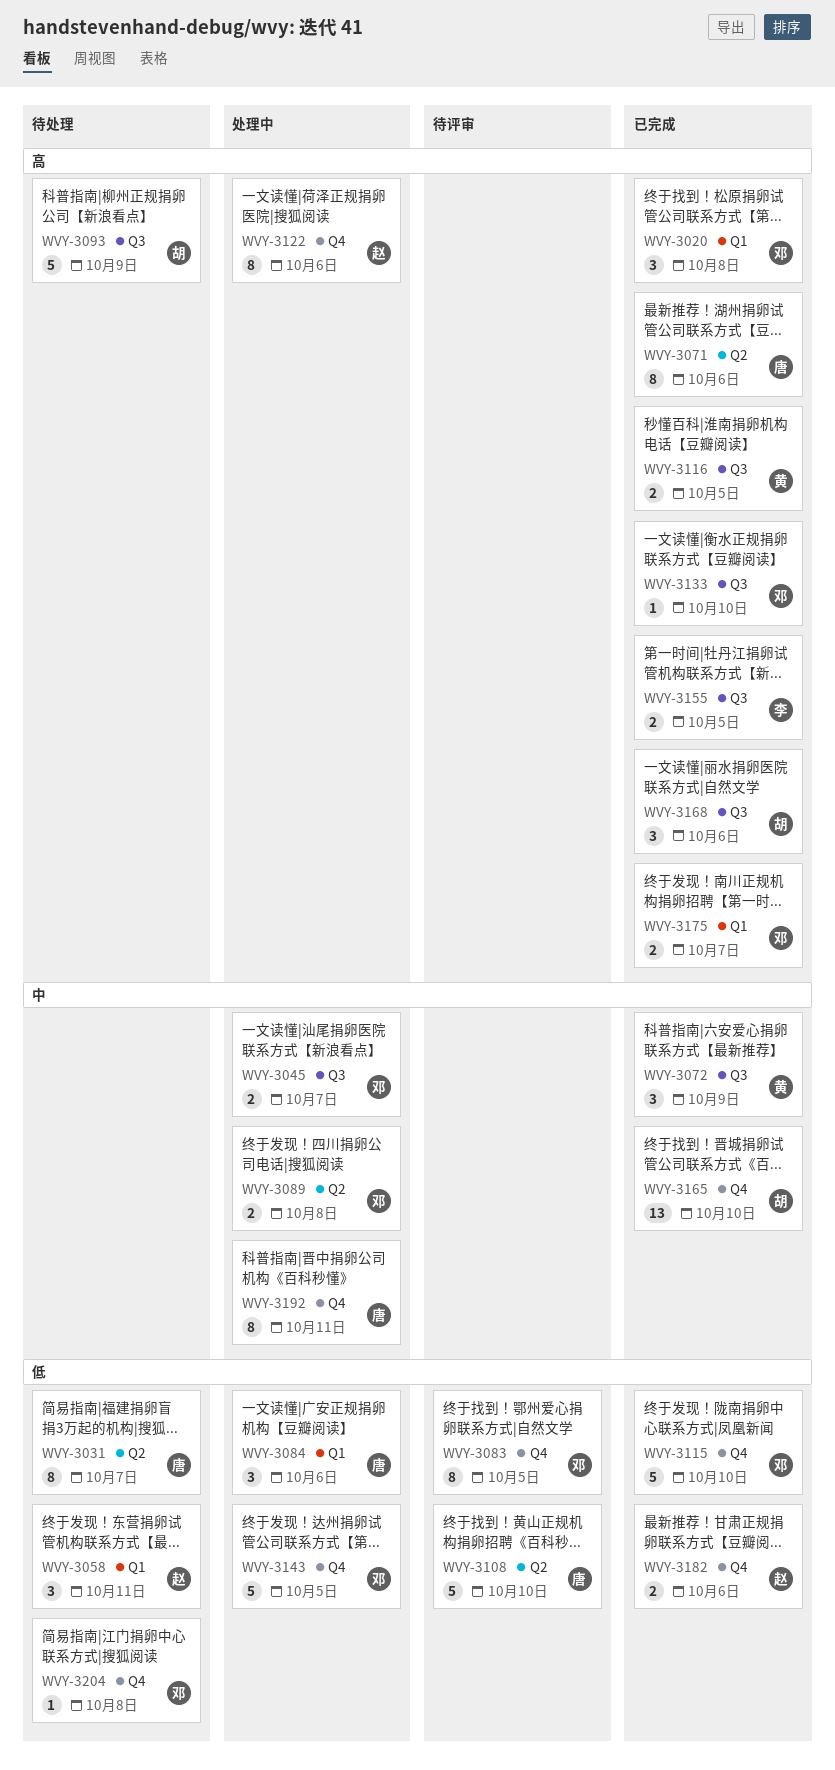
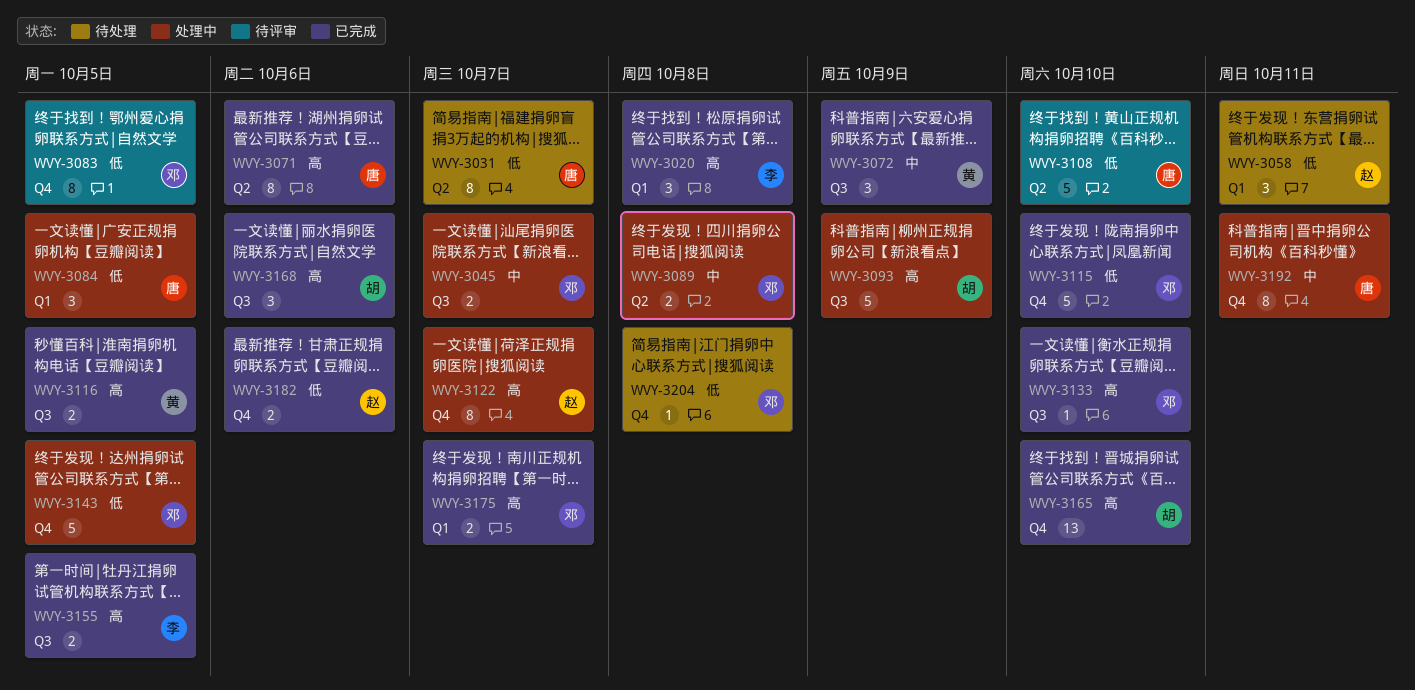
WVY-3020, owner: 邓 -> 李
WVY-3084, due: Oct 6 -> Oct 5
WVY-3093, status: 待处理 -> 处理中
WVY-3122, due: Oct 6 -> Oct 7
WVY-3165, priority: 中 -> 高

